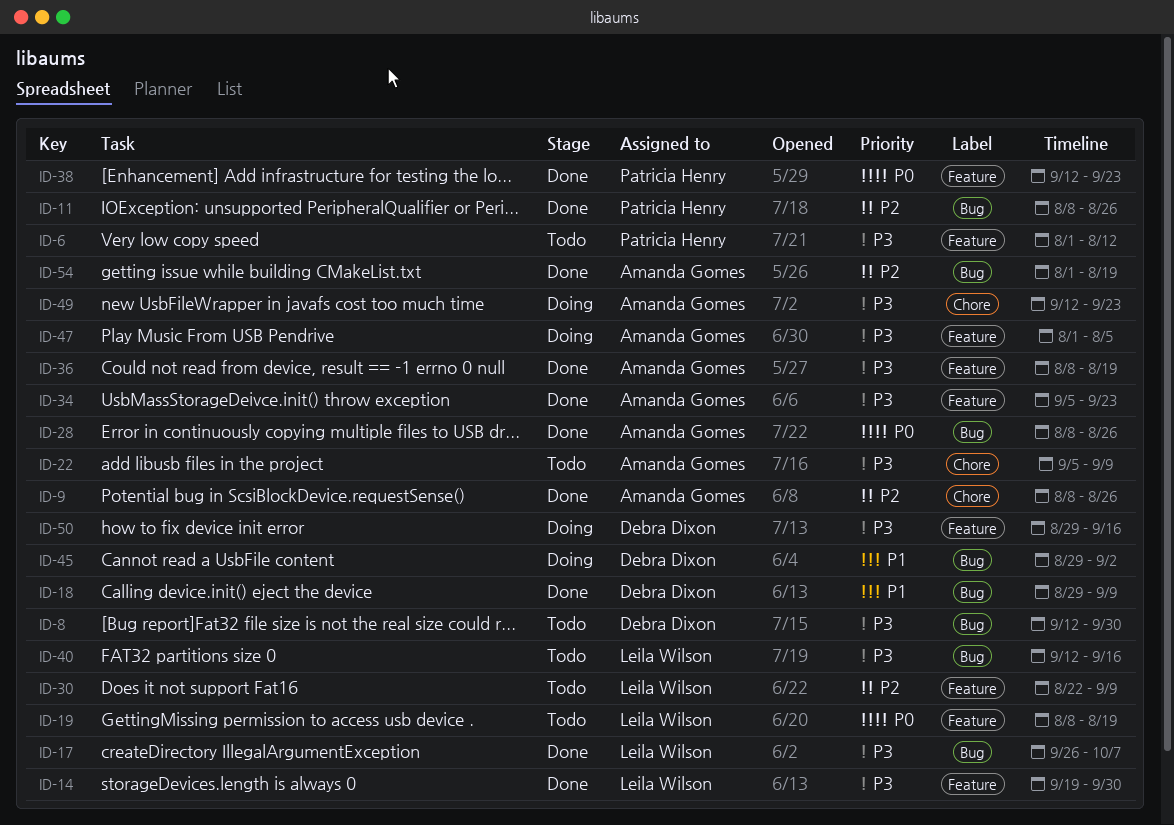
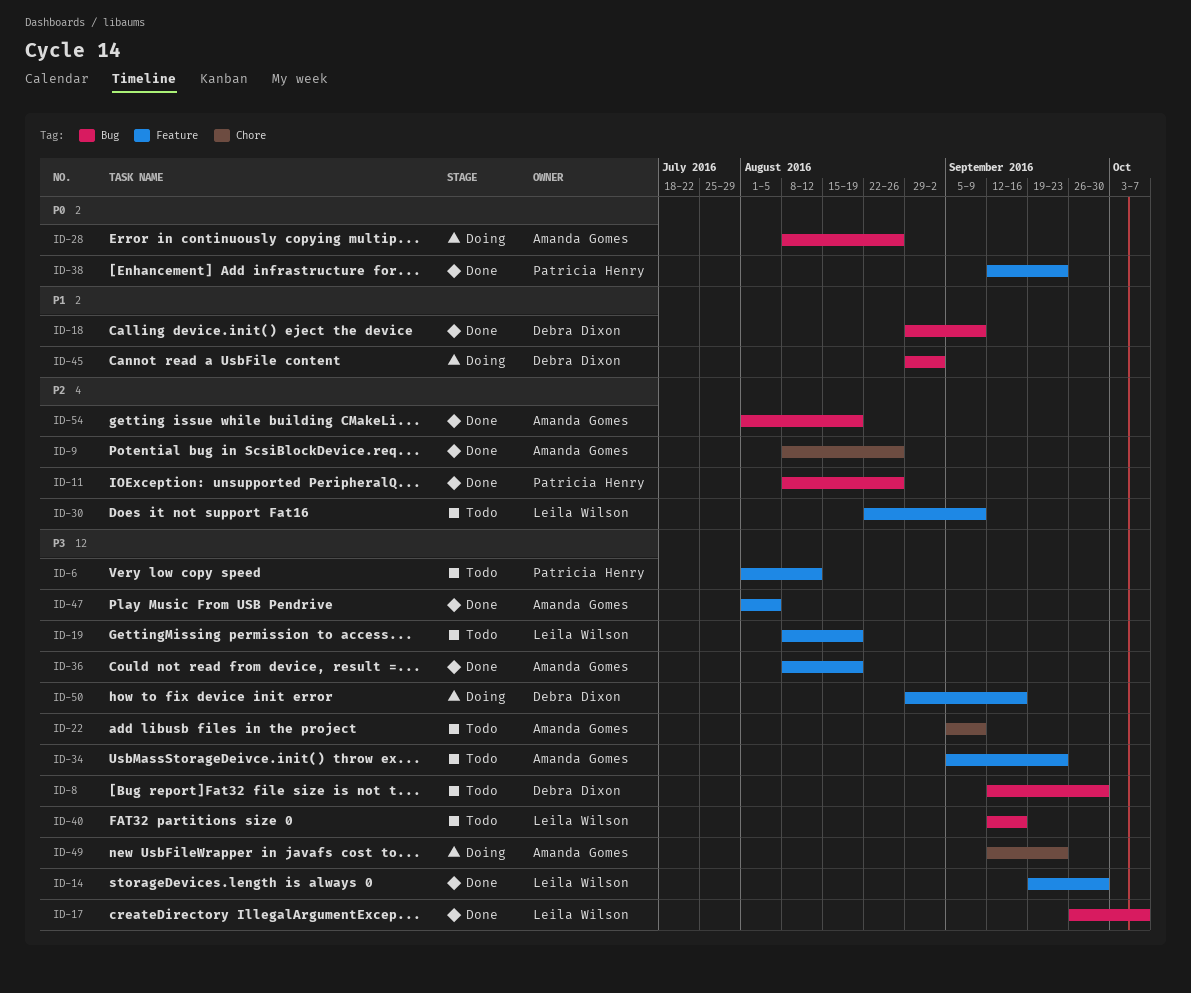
ID-19, priority: P0 -> P3
ID-28, status: Done -> Doing
ID-34, status: Done -> Todo
ID-47, status: Doing -> Done

